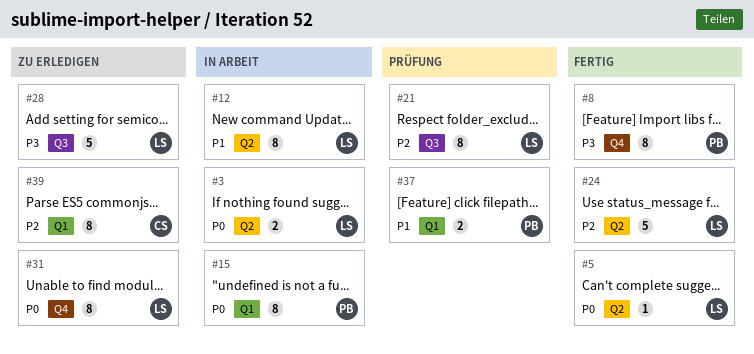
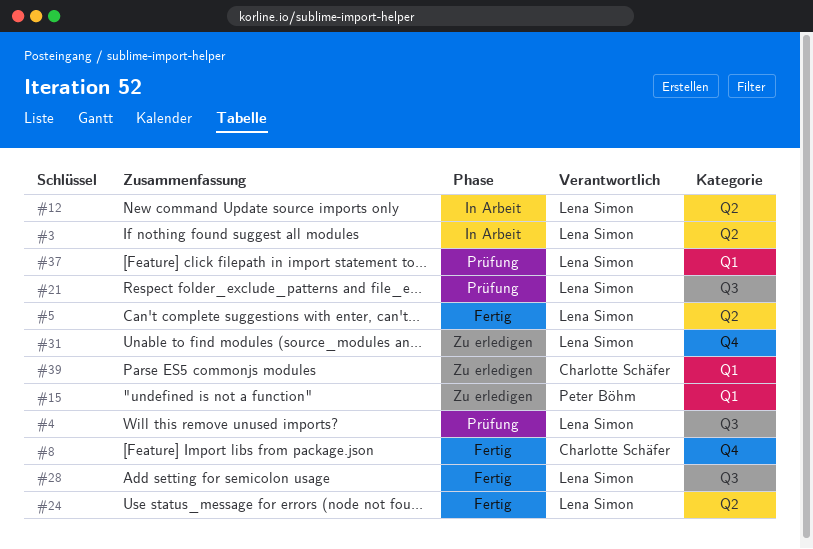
#4: none -> present
#8, owner: Peter Böhm -> Charlotte Schäfer
#15, status: In Arbeit -> Zu erledigen
#28, status: Zu erledigen -> Fertig
#37, owner: Peter Böhm -> Lena Simon

